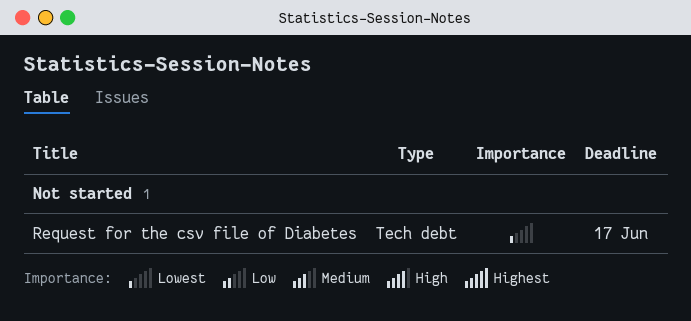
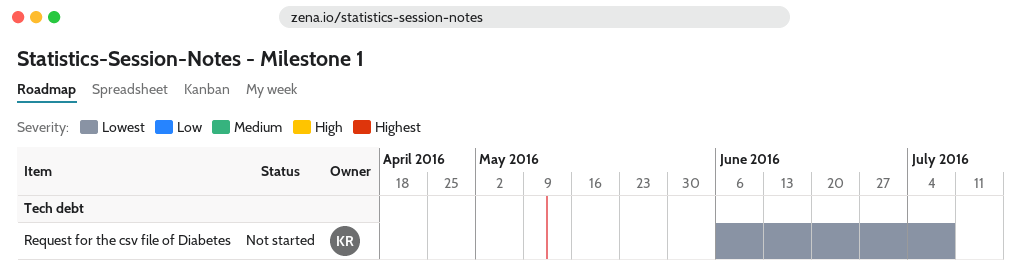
Request for the csv file of Diabetes, due: Jun 17 -> Jul 8

